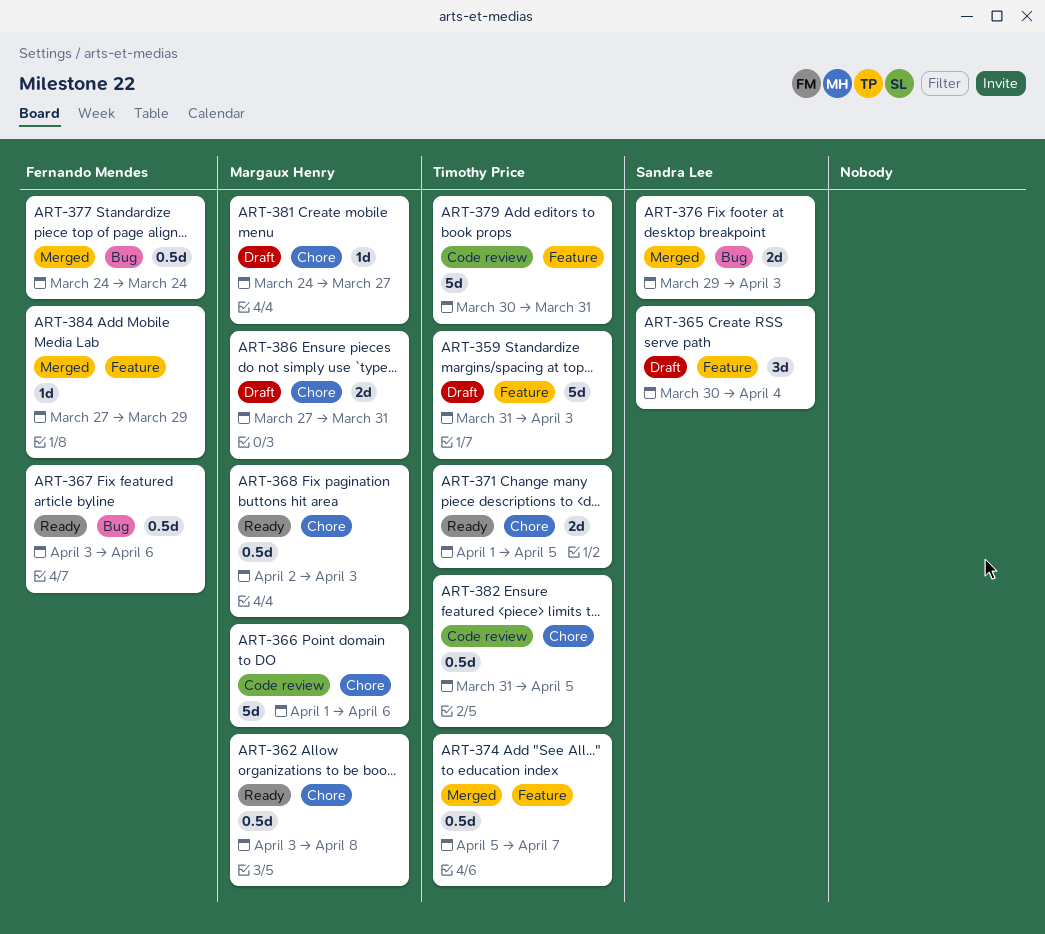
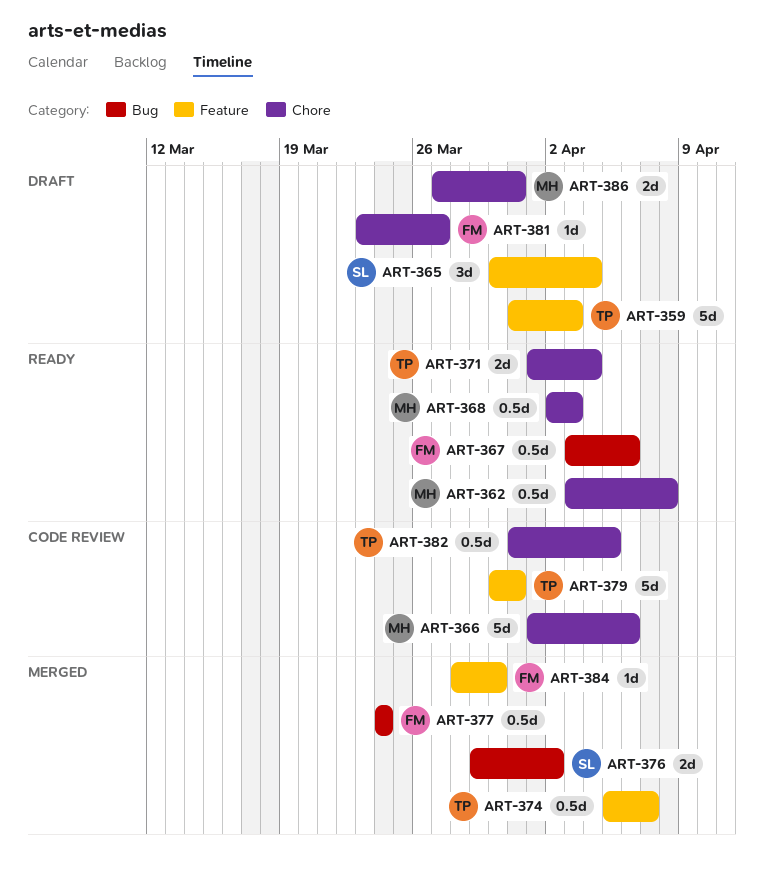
ART-371, due: Apr 5 -> Apr 4
ART-376, due: Apr 3 -> Apr 2
ART-381, owner: Margaux Henry -> Fernando Mendes
ART-381, start: Mar 24 -> Mar 23
ART-384, start: Mar 27 -> Mar 28
ART-384, due: Mar 29 -> Mar 30

